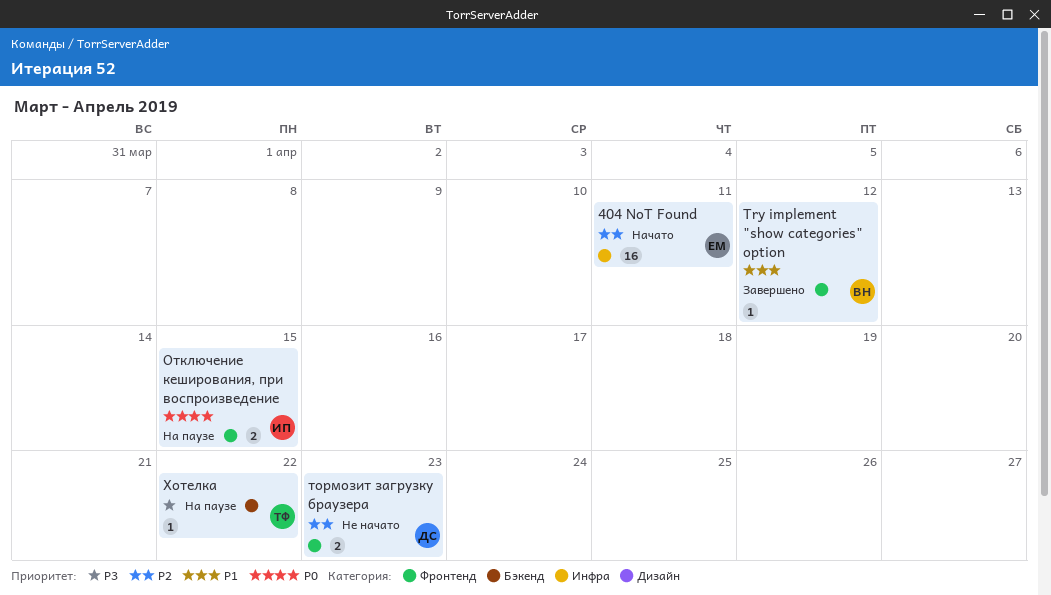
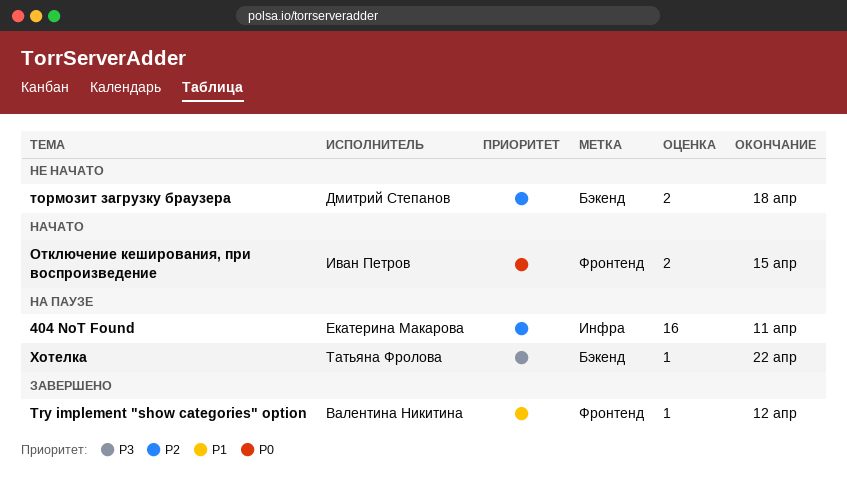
404 NoT Found, status: Начато -> На паузе
Отключение кеширования, при воспроизведение, status: На паузе -> Начато
тормозит загрузку браузера, label: Фронтенд -> Бэкенд
тормозит загрузку браузера, due: Apr 23 -> Apr 18

